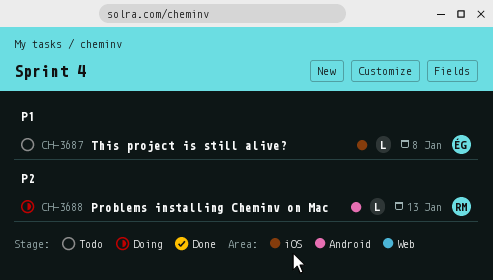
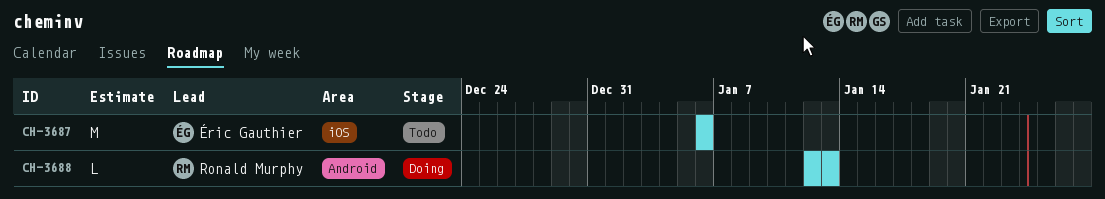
CH-3687, estimate: L -> M
CH-3687, due: Jan 8 -> Jan 6

